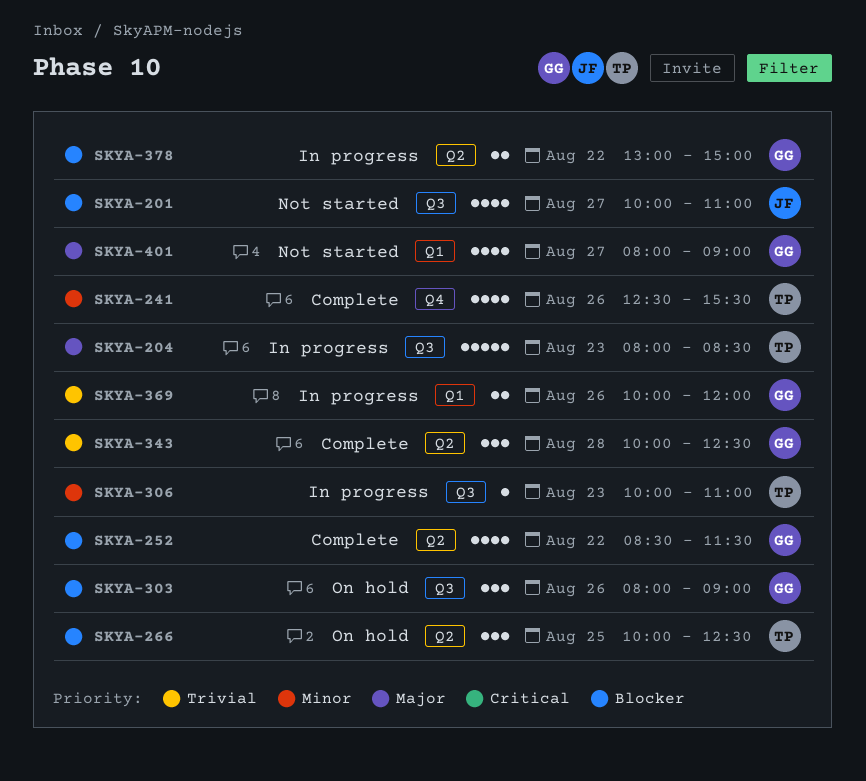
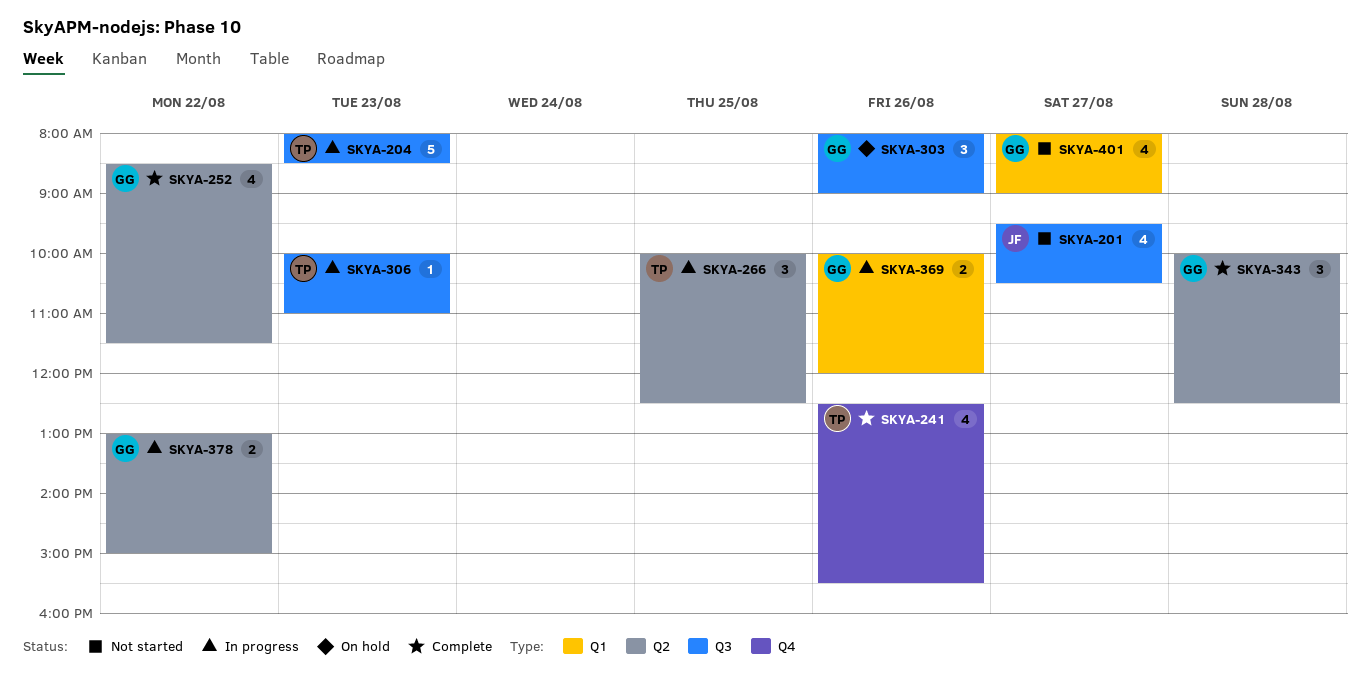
SKYA-201, begins: 10:00 -> 09:30
SKYA-201, ends: 11:00 -> 10:30
SKYA-266, status: On hold -> In progress

